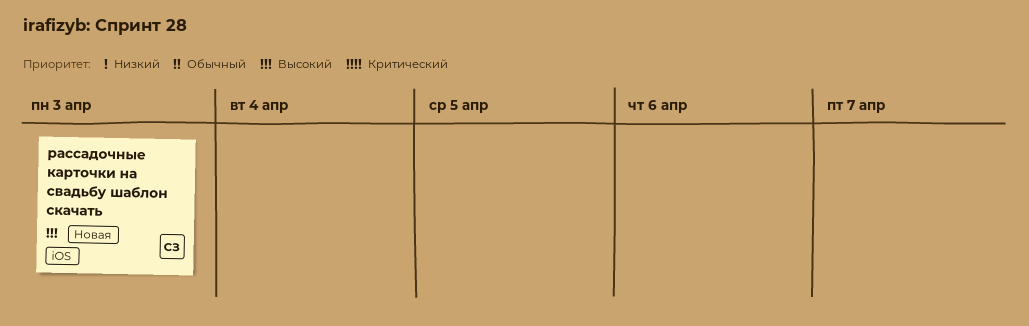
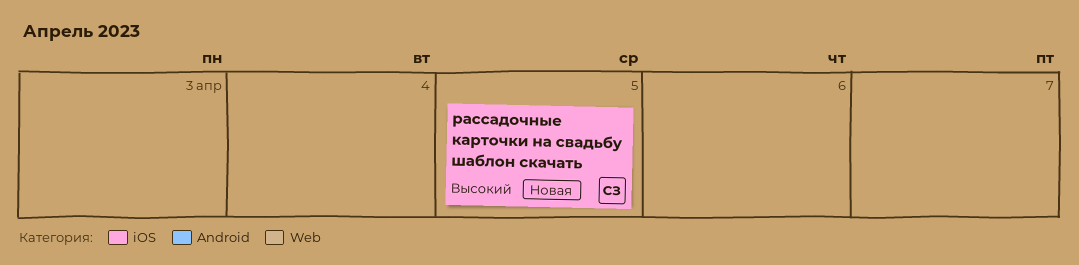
рассадочные карточки на свадьбу шаблон скачать, due: Apr 3 -> Apr 5

